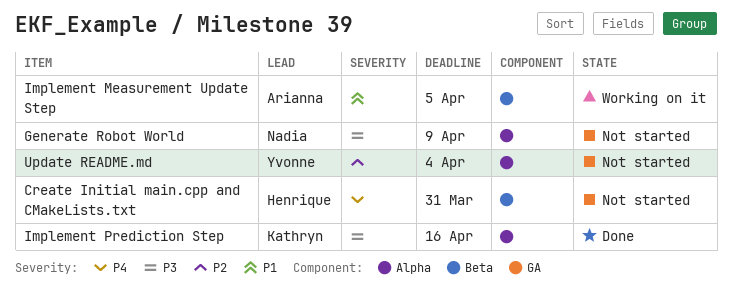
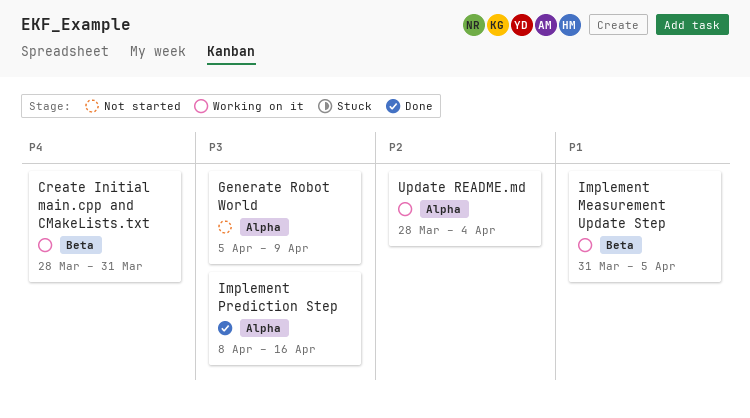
Create Initial main.cpp and CMakeLists.txt, status: Not started -> Working on it
Update README.md, status: Not started -> Working on it

